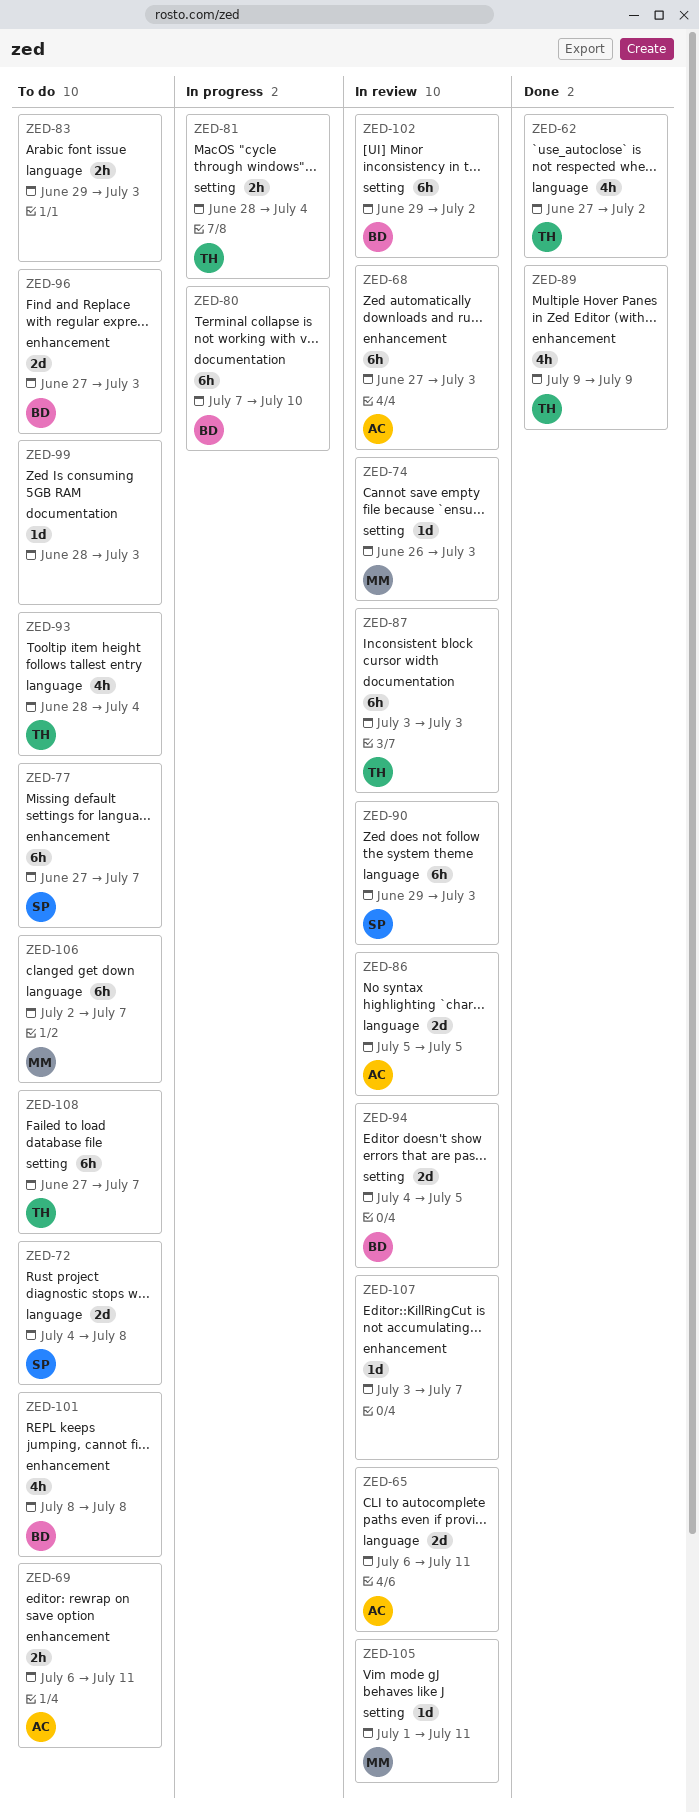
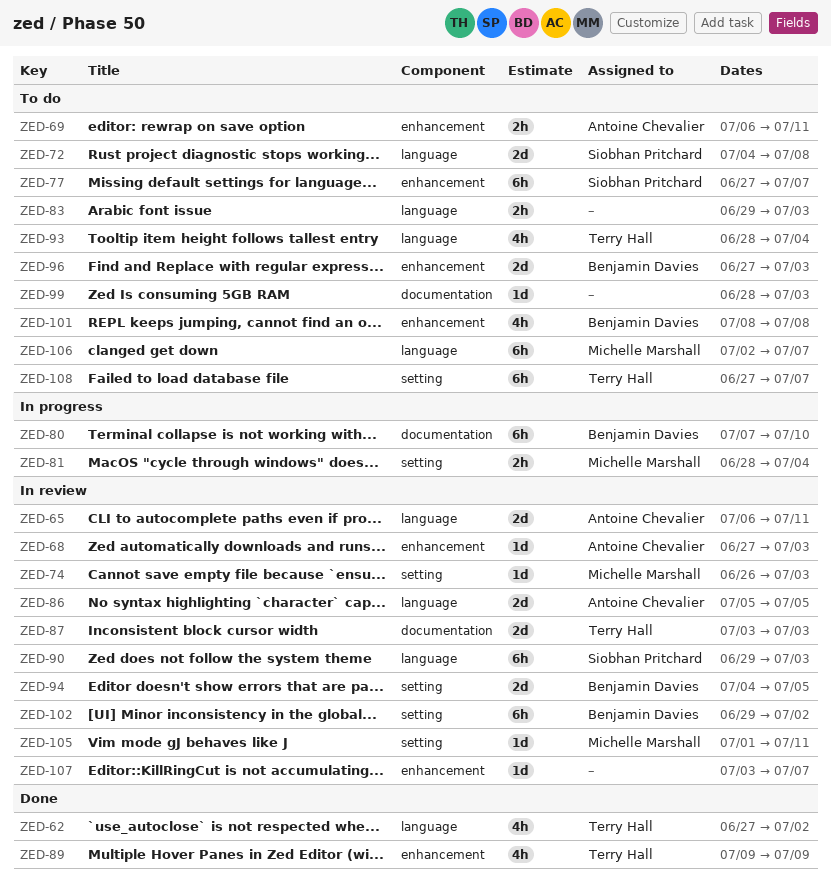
ZED-68, estimate: 6h -> 1d
ZED-81, owner: Terry Hall -> Michelle Marshall
ZED-87, estimate: 6h -> 2d

